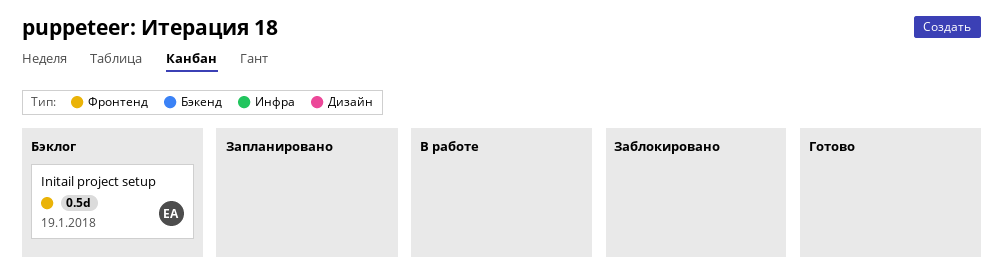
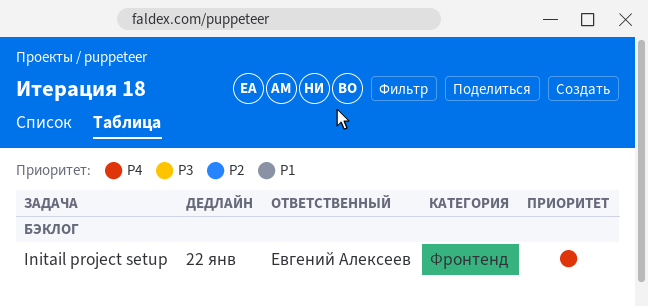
Initail project setup, due: Jan 19 -> Jan 22

